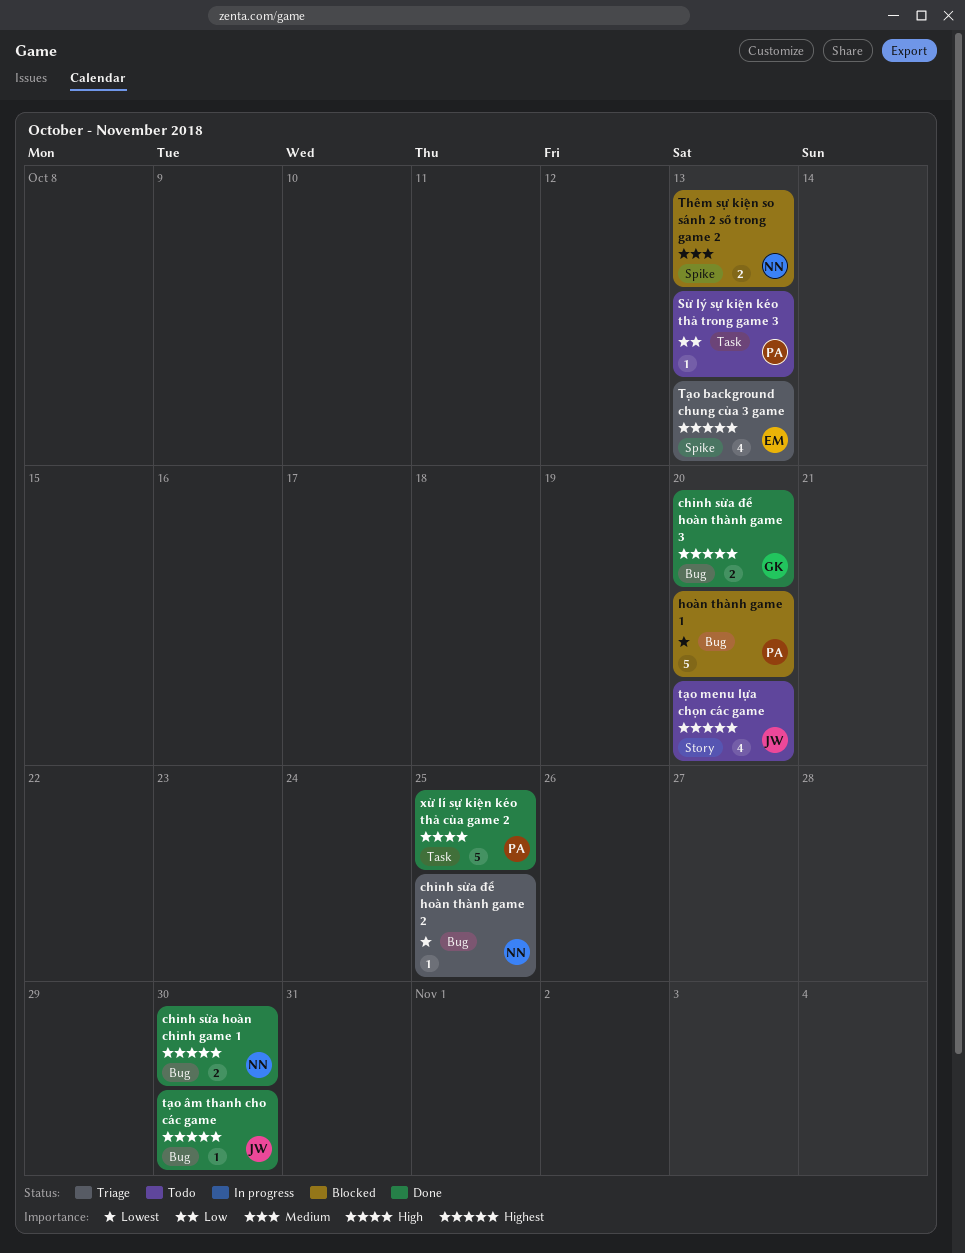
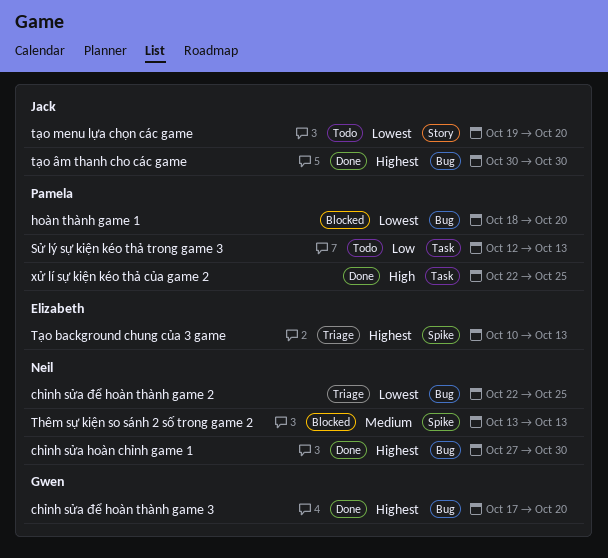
tạo menu lựa chọn các game, priority: Highest -> Lowest

